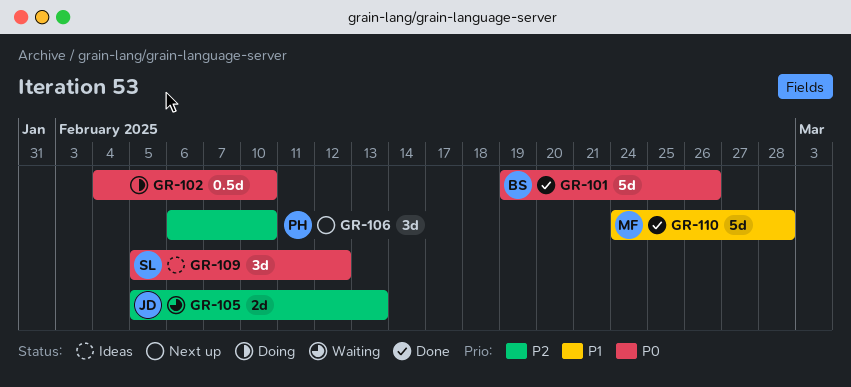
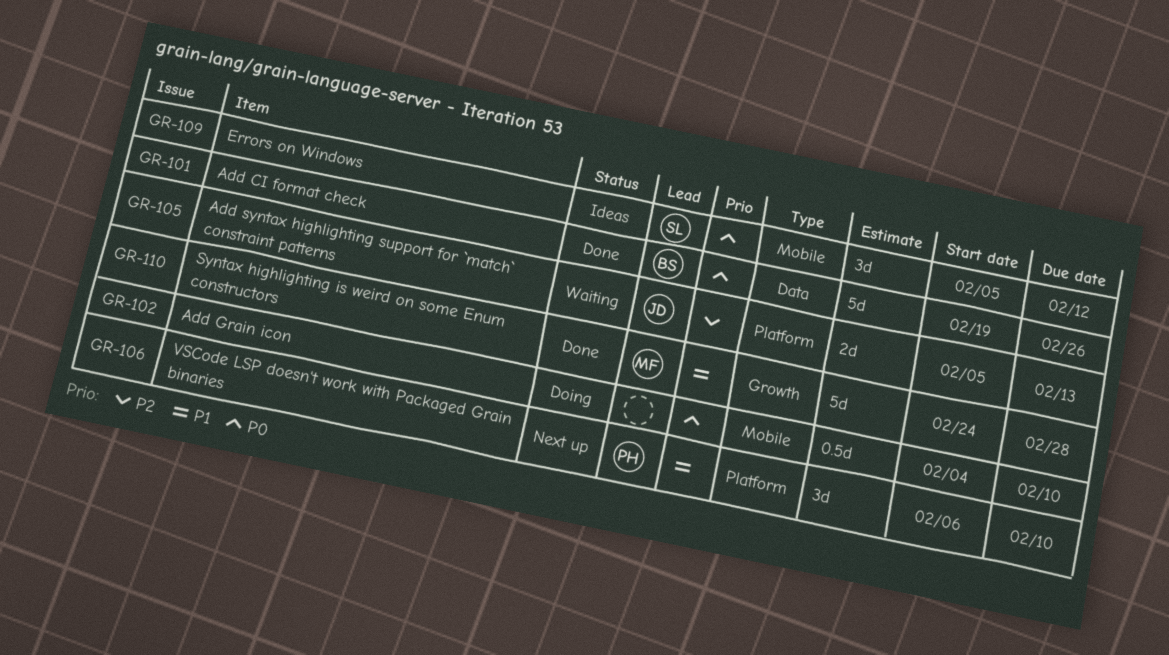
GR-106, priority: P2 -> P1

